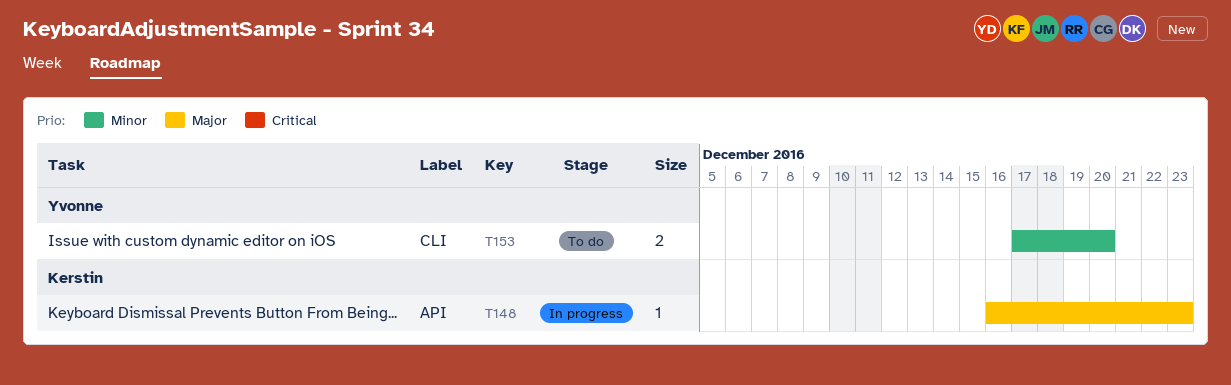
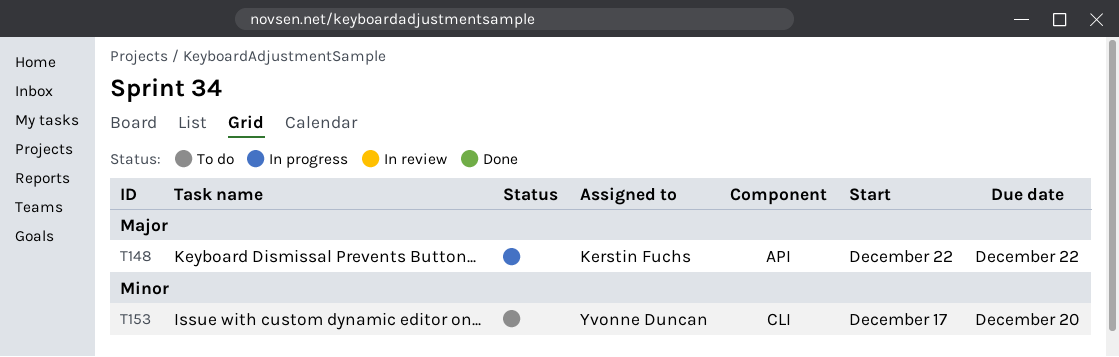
T148, start: Dec 16 -> Dec 22
T148, due: Dec 23 -> Dec 22

